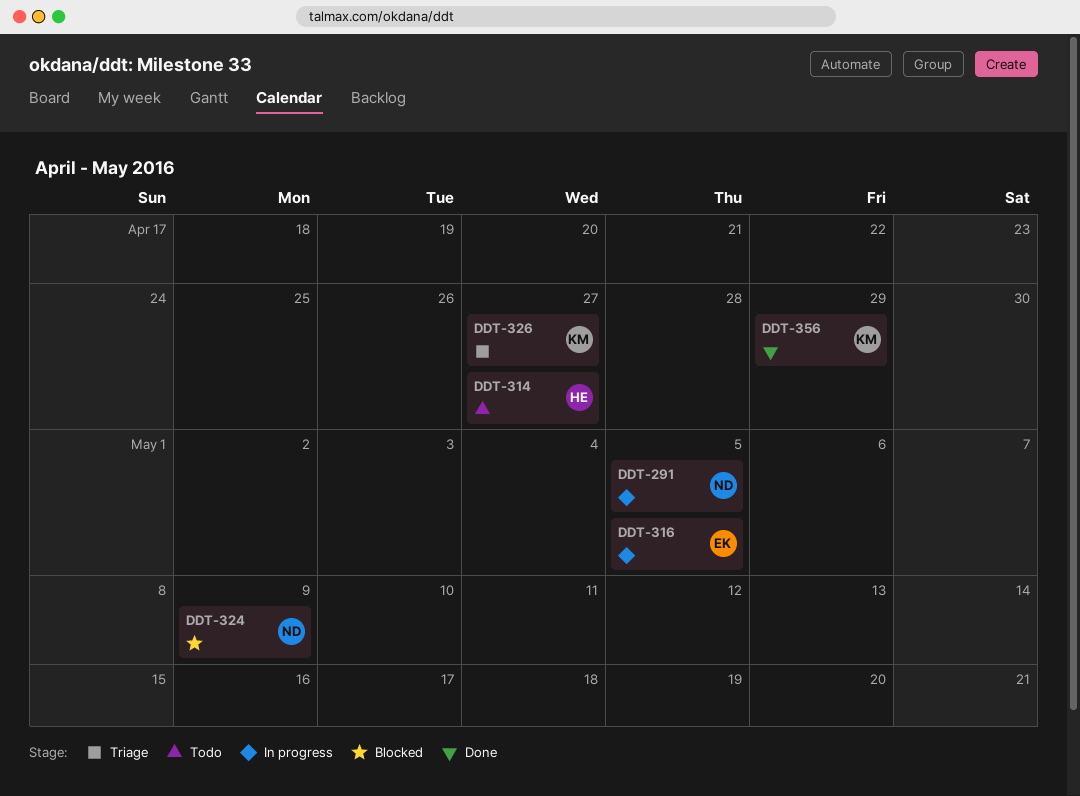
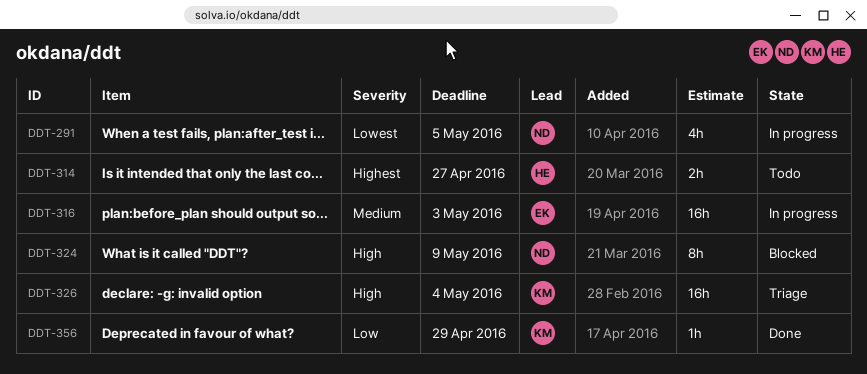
DDT-316, due: May 5 -> May 3
DDT-326, due: Apr 27 -> May 4

